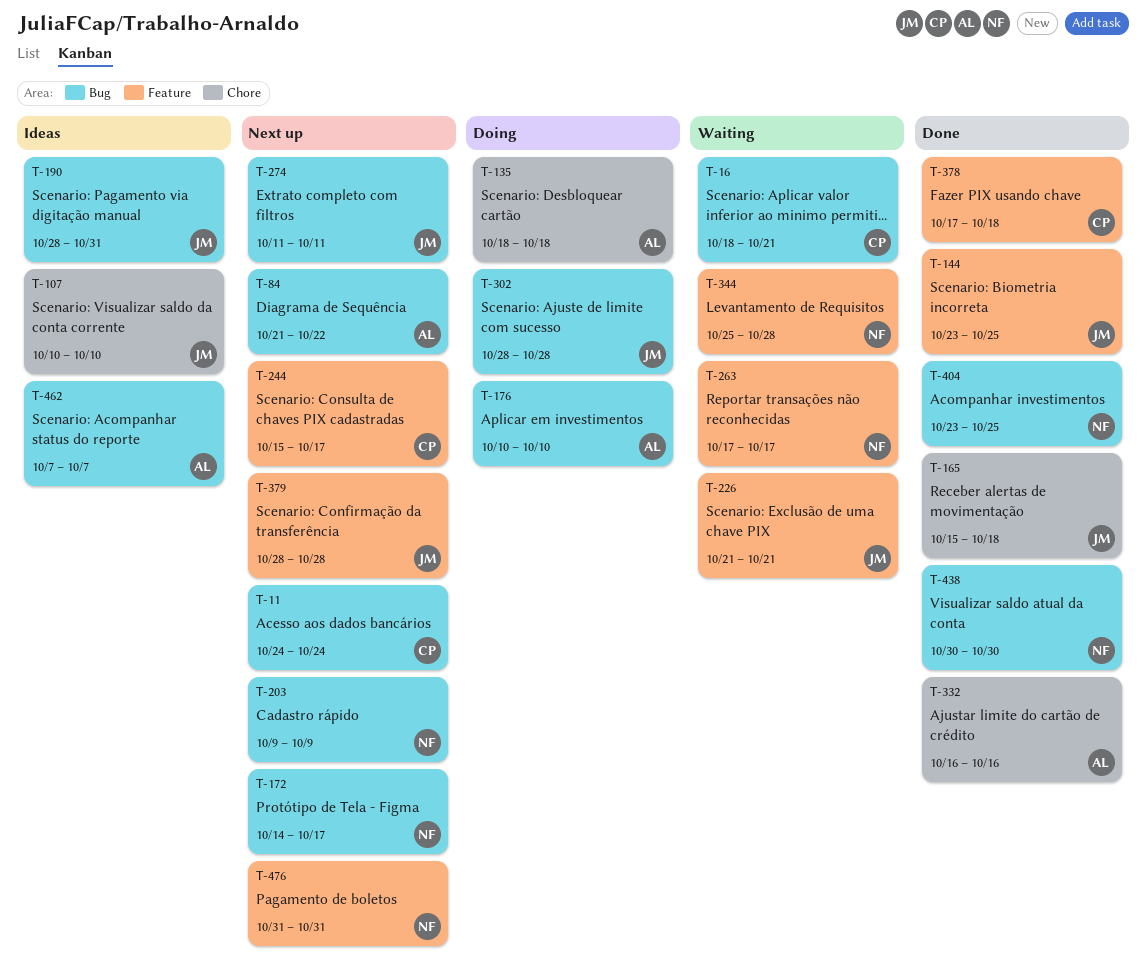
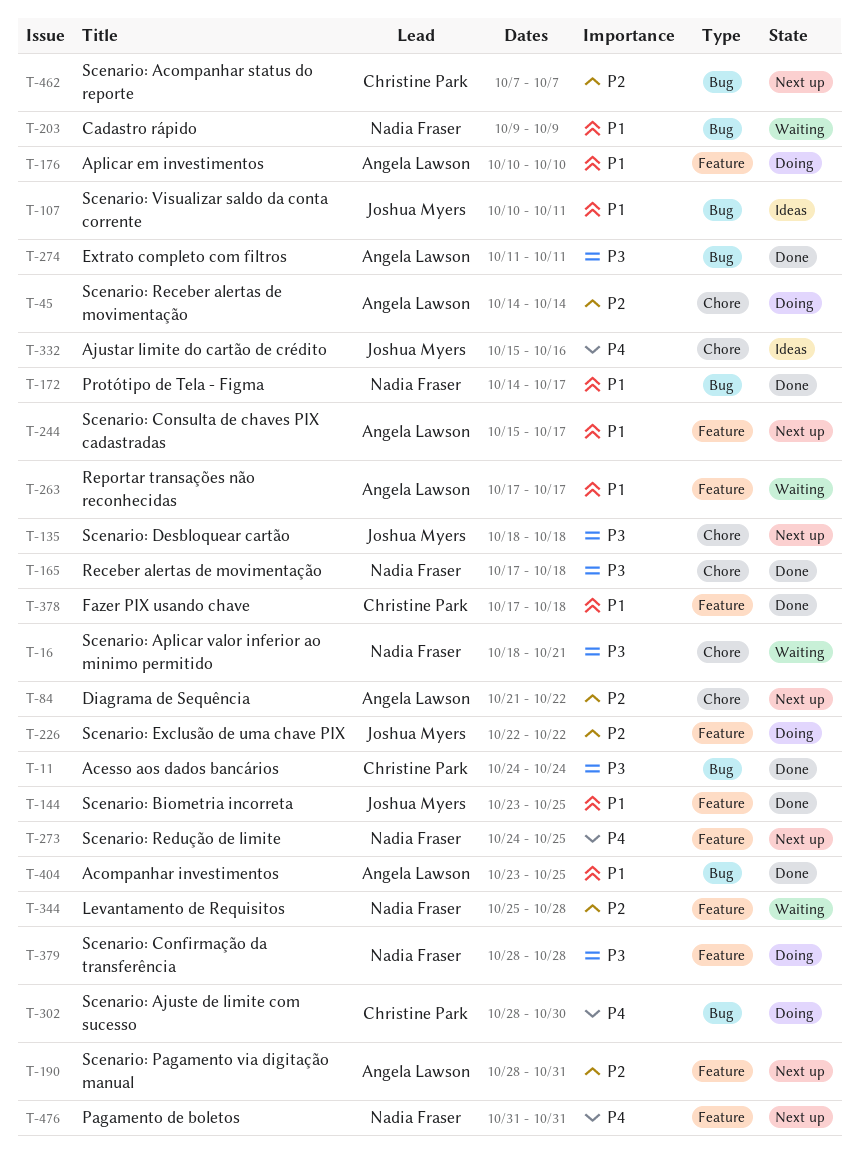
T-11, status: Next up -> Done
T-16, owner: Christine Park -> Nadia Fraser
T-16, label: Bug -> Chore
T-45: none -> present
T-84, label: Bug -> Chore
T-107, label: Chore -> Bug
T-107, due: Oct 10 -> Oct 11
T-135, status: Doing -> Next up
T-135, owner: Angela Lawson -> Joshua Myers
T-165, owner: Joshua Myers -> Nadia Fraser
T-165, start: Oct 15 -> Oct 17
T-172, status: Next up -> Done
T-176, label: Bug -> Feature
T-190, status: Ideas -> Next up
T-190, owner: Joshua Myers -> Angela Lawson
T-190, label: Bug -> Feature
T-203, status: Next up -> Waiting
T-226, status: Waiting -> Doing
T-226, start: Oct 21 -> Oct 22
T-226, due: Oct 21 -> Oct 22
T-244, owner: Christine Park -> Angela Lawson
T-263, owner: Nadia Fraser -> Angela Lawson
T-273: none -> present
T-274, status: Next up -> Done
T-274, owner: Joshua Myers -> Angela Lawson
T-302, owner: Joshua Myers -> Christine Park
T-302, due: Oct 28 -> Oct 30
T-332, status: Done -> Ideas
T-332, owner: Angela Lawson -> Joshua Myers
T-332, start: Oct 16 -> Oct 15
T-379, status: Next up -> Doing
T-379, owner: Joshua Myers -> Nadia Fraser
T-404, owner: Nadia Fraser -> Angela Lawson
T-438: present -> none
T-462, status: Ideas -> Next up
T-462, owner: Angela Lawson -> Christine Park

